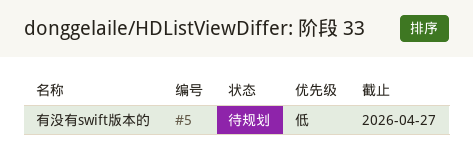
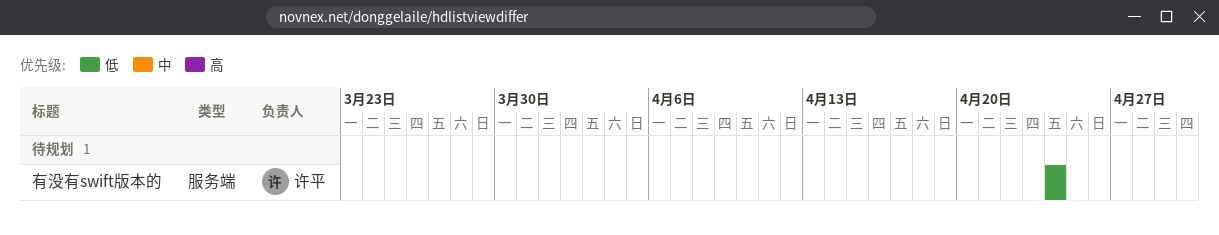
有没有swift版本的, due: Apr 27 -> Apr 24

